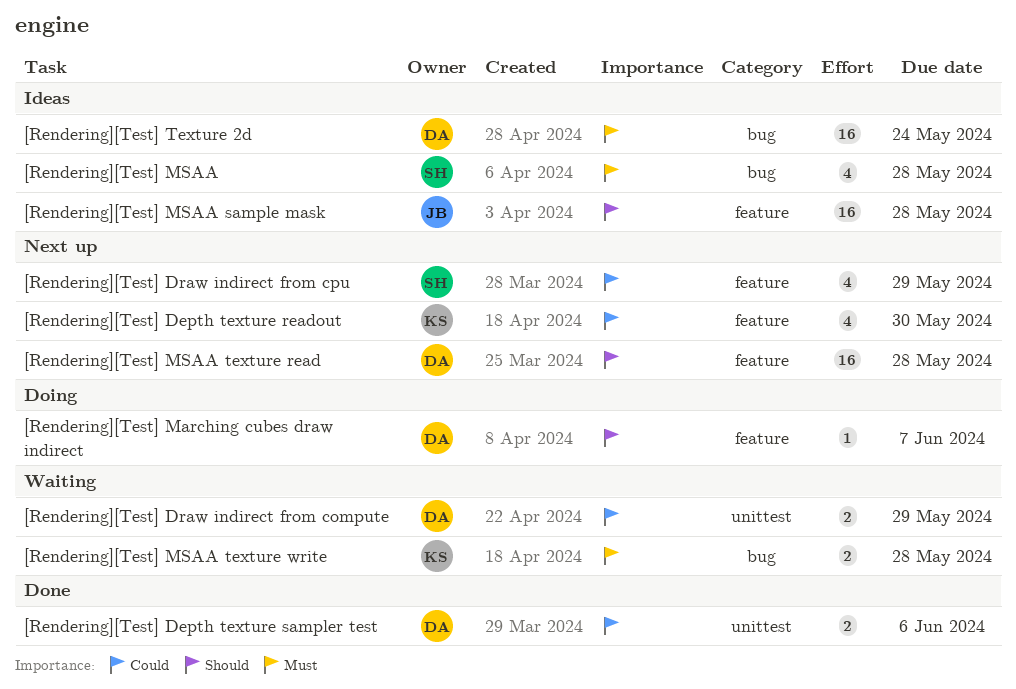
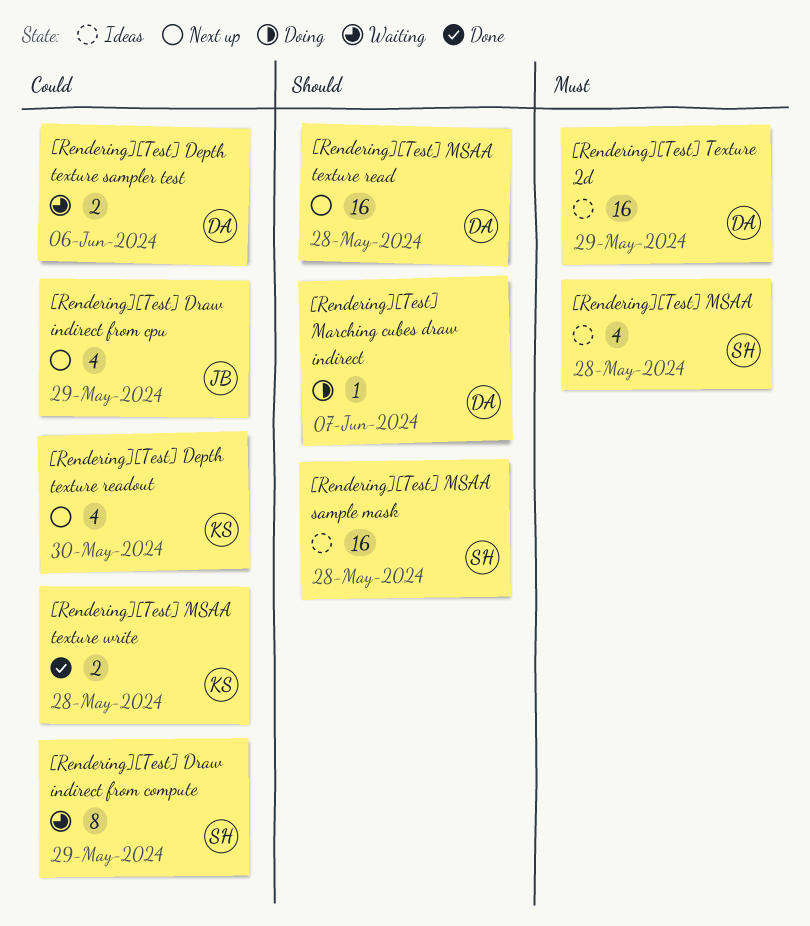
[Rendering][Test] Depth texture sampler test, status: Done -> Waiting
[Rendering][Test] Draw indirect from compute, owner: DA -> SH
[Rendering][Test] Draw indirect from compute, estimate: 2 -> 8
[Rendering][Test] Draw indirect from cpu, owner: SH -> JB
[Rendering][Test] MSAA sample mask, owner: JB -> SH
[Rendering][Test] MSAA texture write, status: Waiting -> Done
[Rendering][Test] MSAA texture write, priority: Must -> Could
[Rendering][Test] Texture 2d, due: May 24 -> May 29

